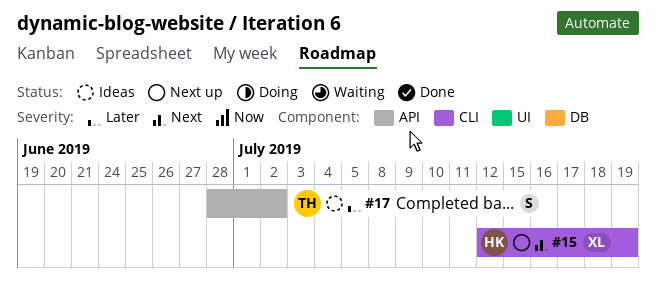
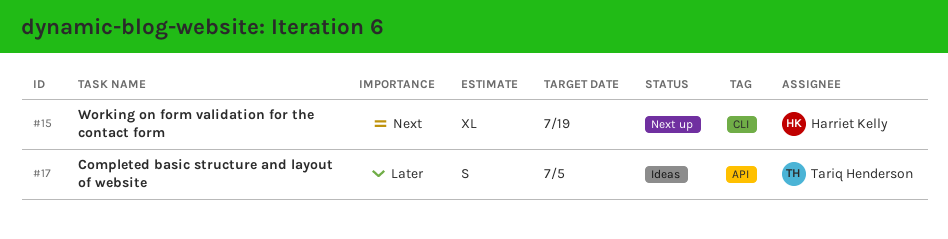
#17, due: Jul 2 -> Jul 5

